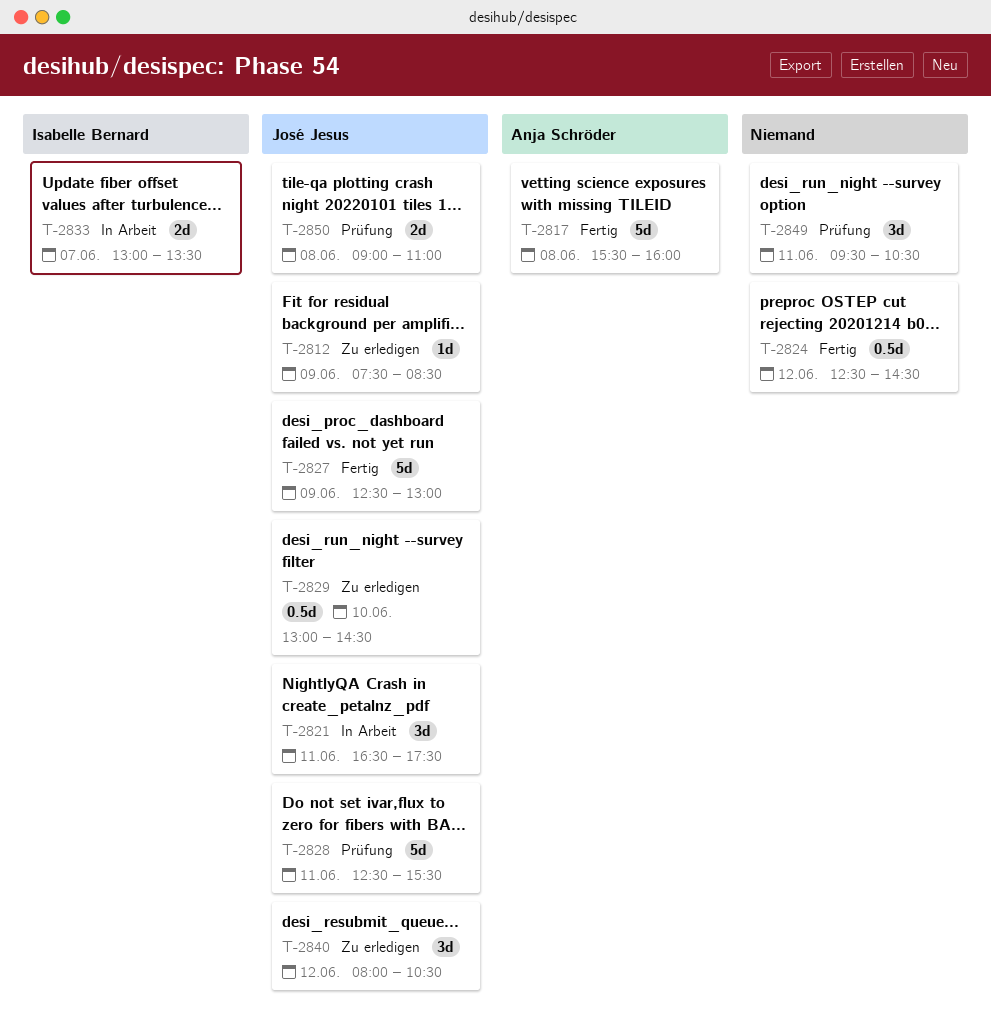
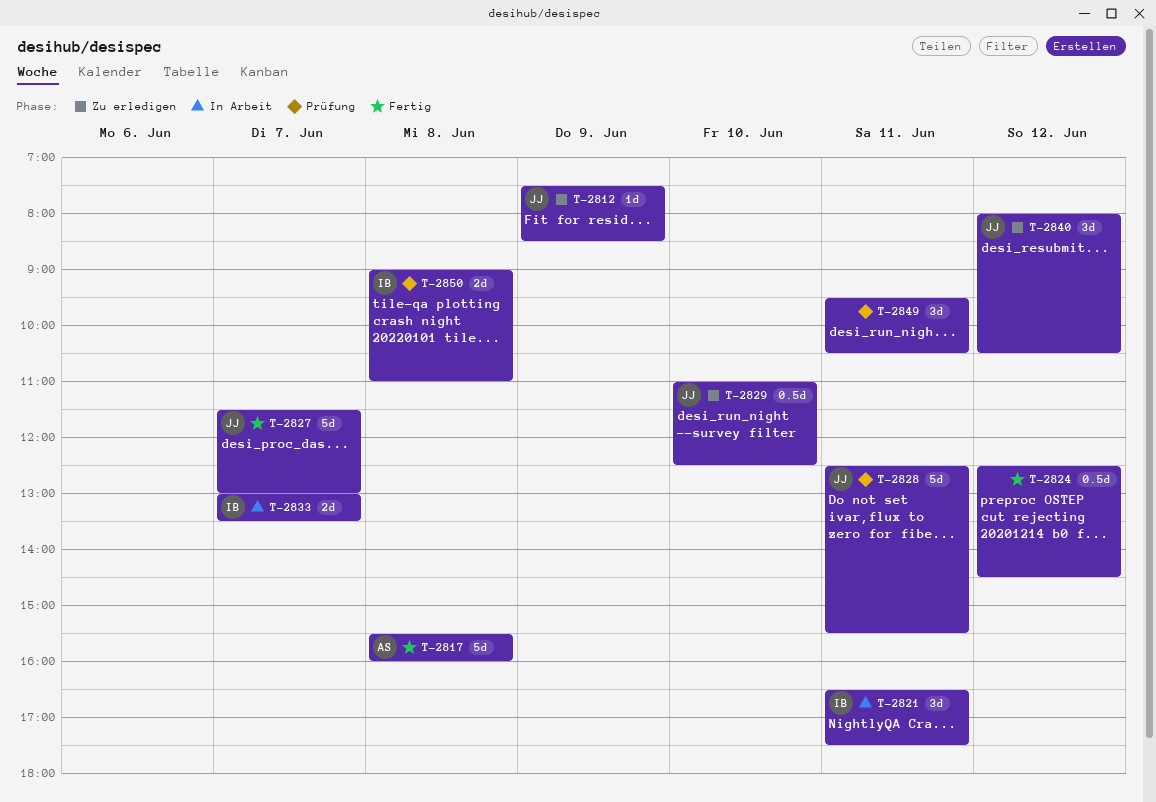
T-2821, owner: José Jesus -> Isabelle Bernard
T-2827, day: Jun 9 -> Jun 7
T-2827, begins: 12:30 -> 11:30
T-2829, begins: 13:00 -> 11:00
T-2829, ends: 14:30 -> 12:30
T-2850, owner: José Jesus -> Isabelle Bernard

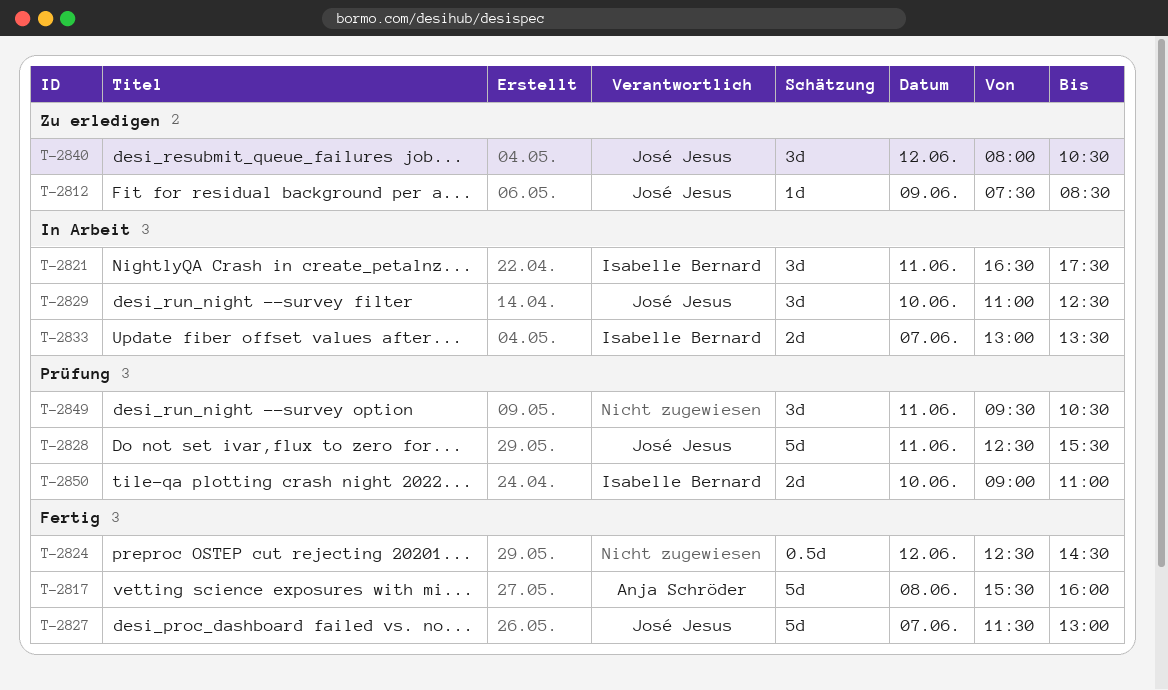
T-2829, status: Zu erledigen -> In Arbeit
T-2829, estimate: 0.5d -> 3d
T-2850, day: Jun 8 -> Jun 10

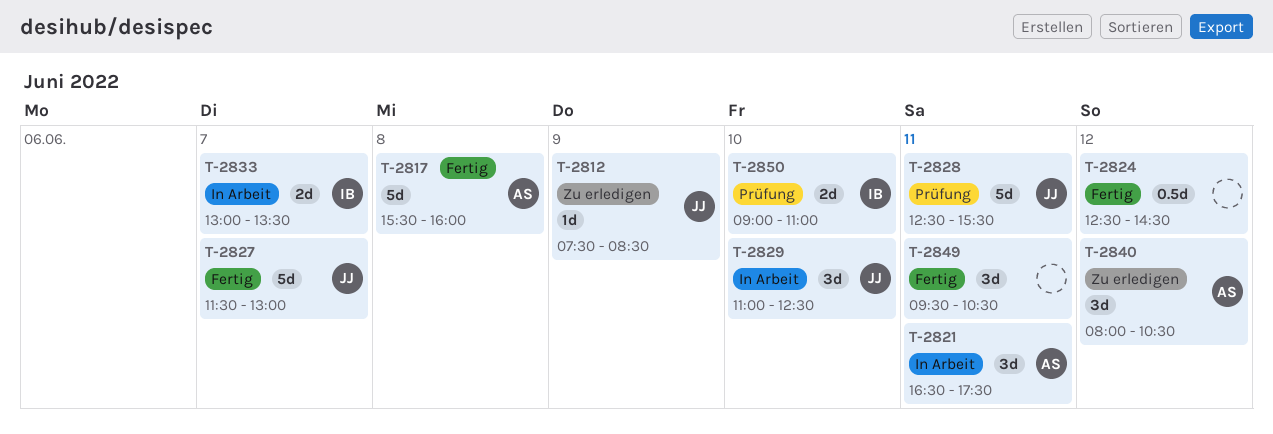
T-2821, owner: Isabelle Bernard -> Anja Schröder
T-2840, owner: José Jesus -> Anja Schröder
T-2849, status: Prüfung -> Fertig

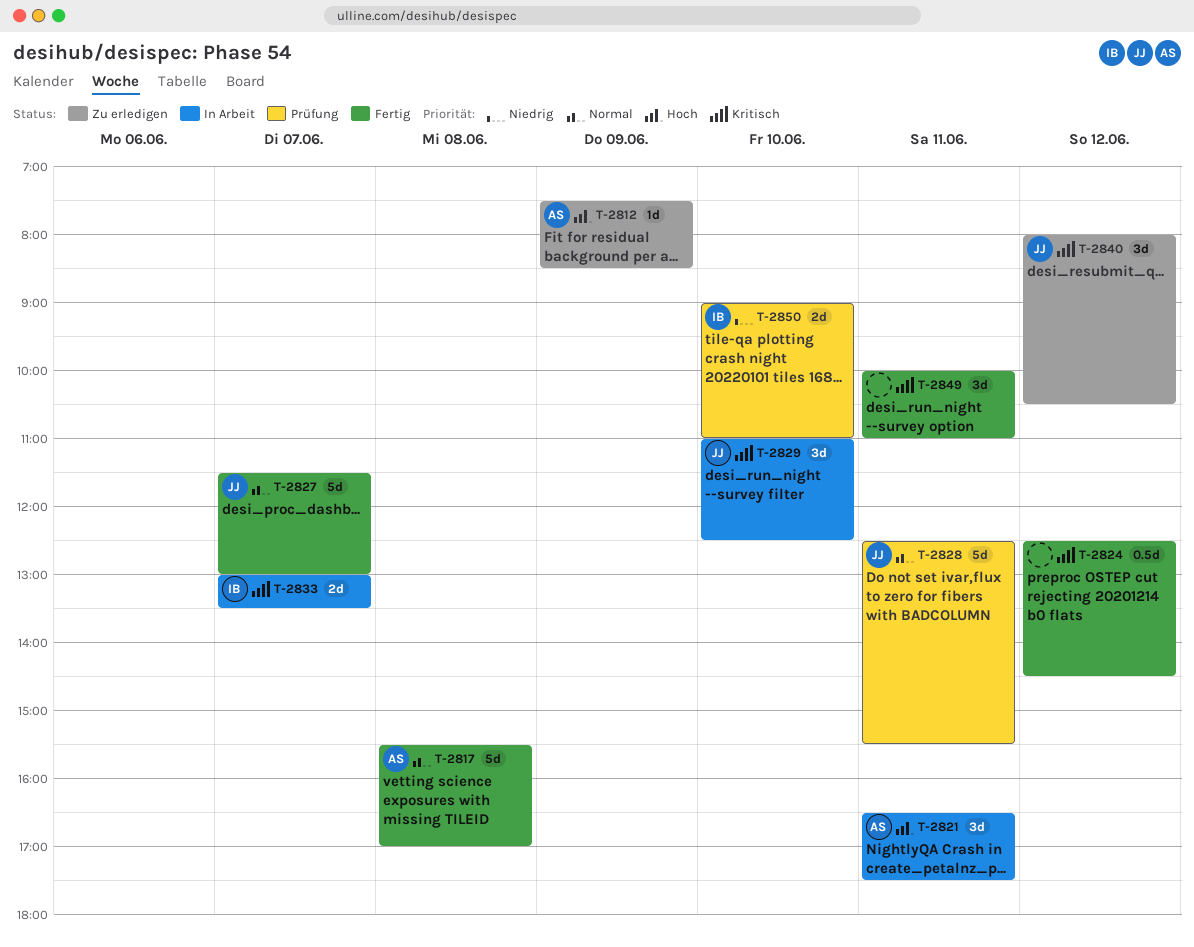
T-2812, owner: JJ -> AS
T-2817, ends: 16:00 -> 17:00
T-2840, owner: AS -> JJ
T-2849, begins: 09:30 -> 10:00
T-2849, ends: 10:30 -> 11:00

